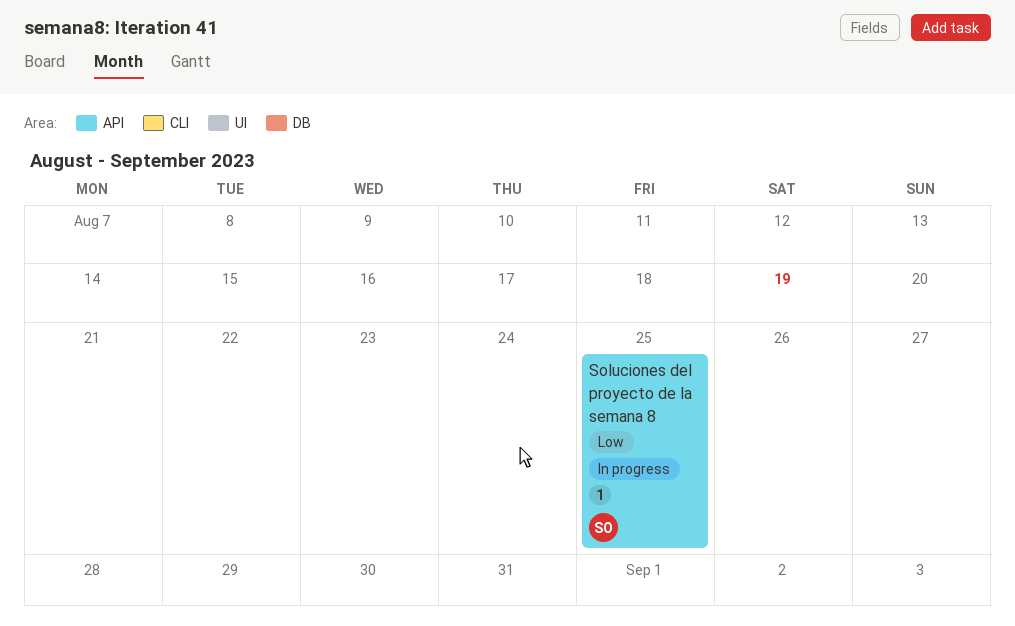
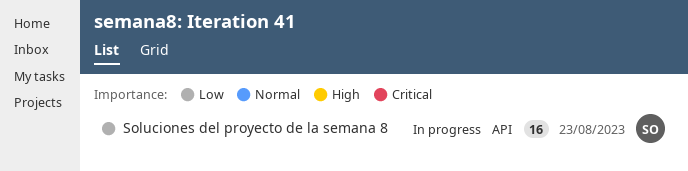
Soluciones del proyecto de la semana 8, estimate: 1 -> 16
Soluciones del proyecto de la semana 8, due: Aug 25 -> Aug 23

